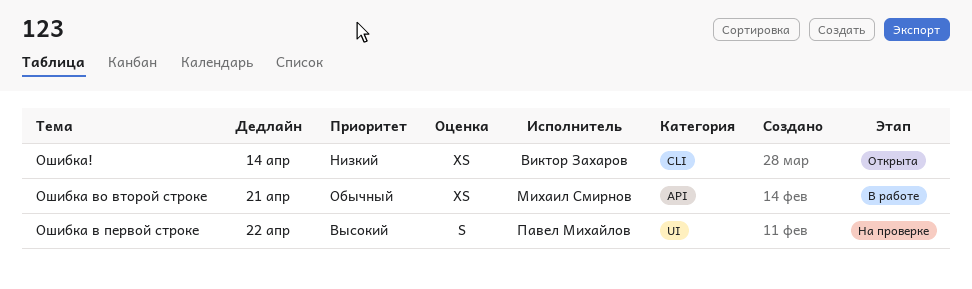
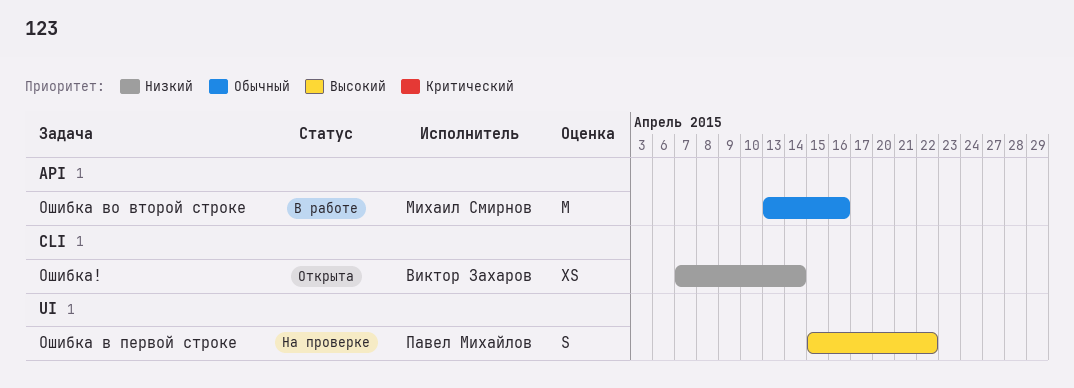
Ошибка во второй строке, estimate: XS -> M
Ошибка во второй строке, due: Apr 21 -> Apr 16

